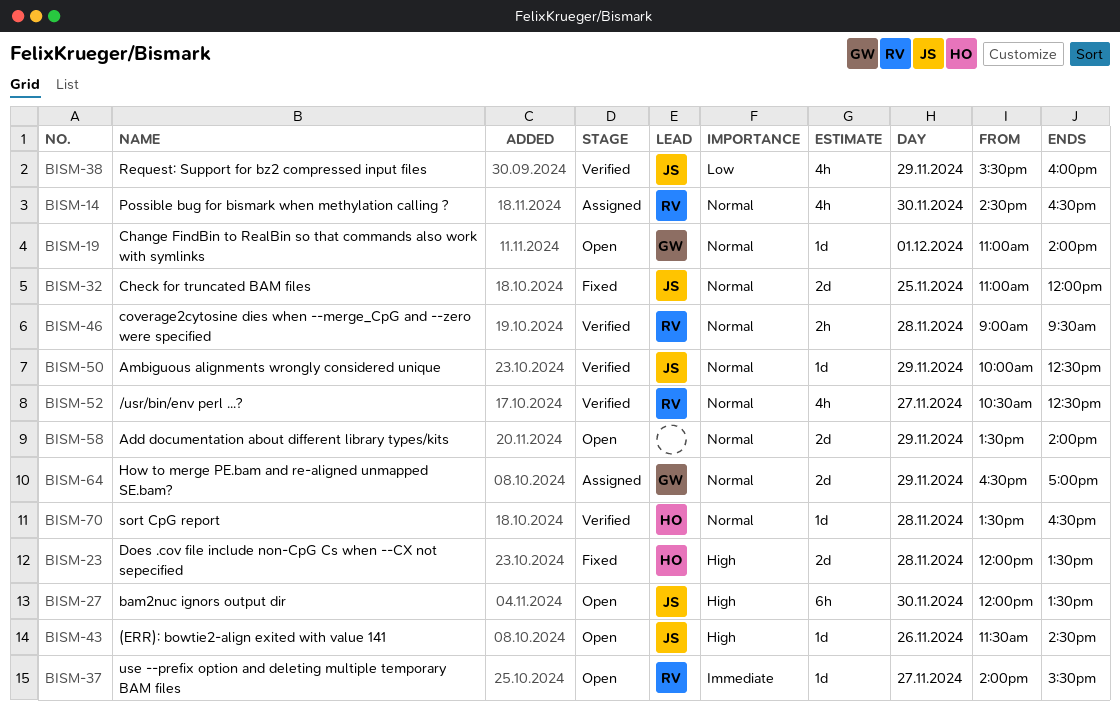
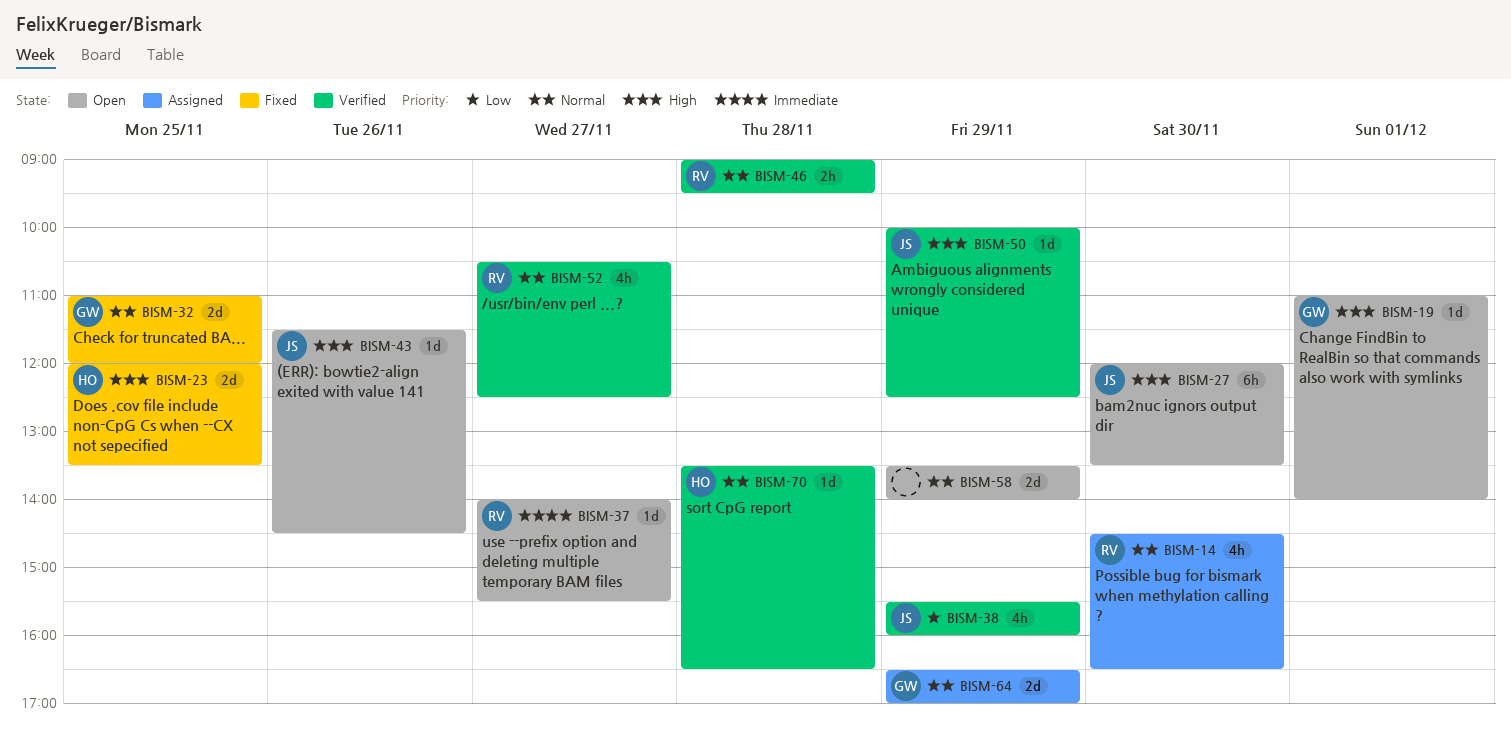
BISM-19, priority: Normal -> High
BISM-23, day: Nov 28 -> Nov 25
BISM-32, owner: JS -> GW
BISM-50, priority: Normal -> High

